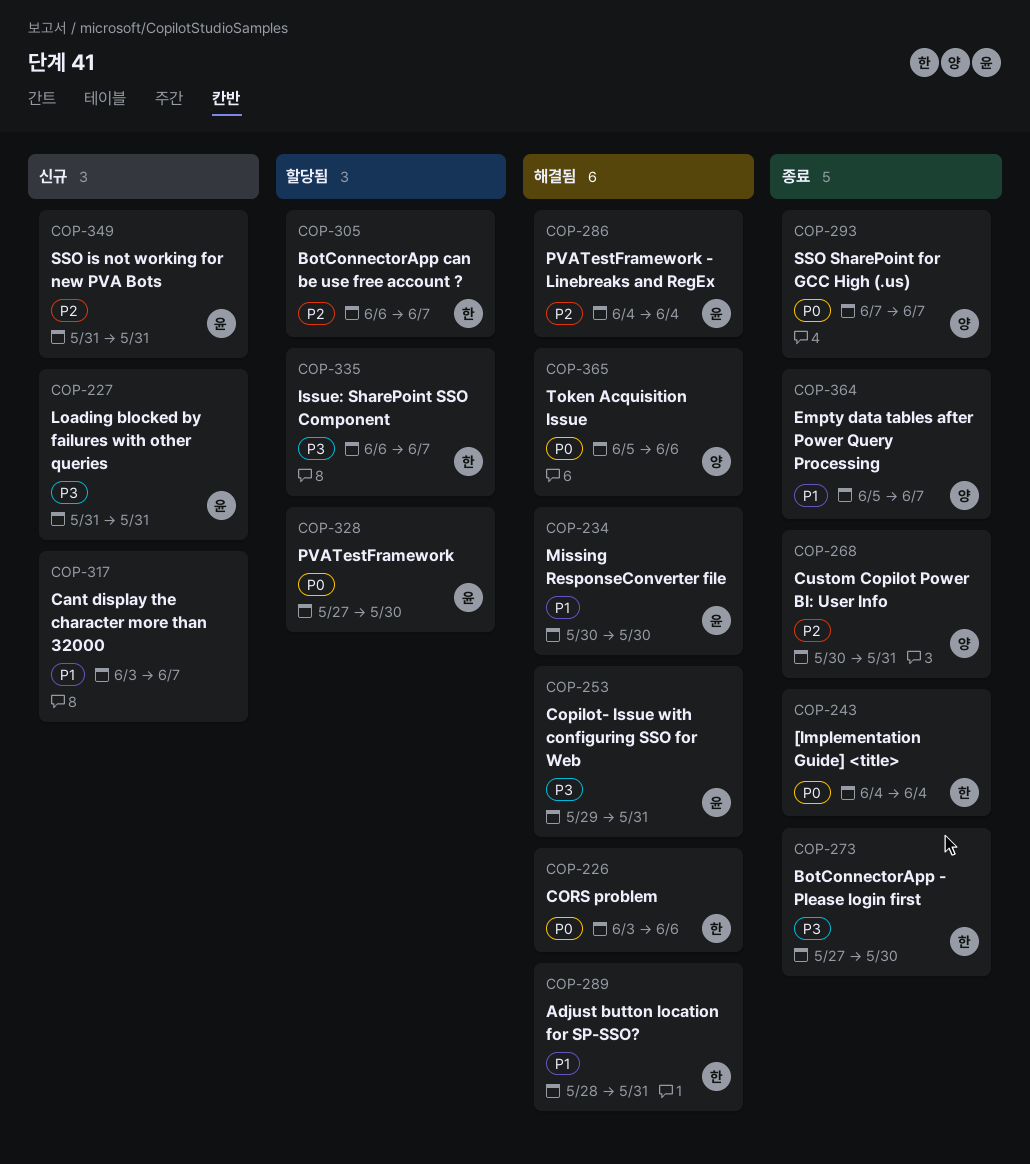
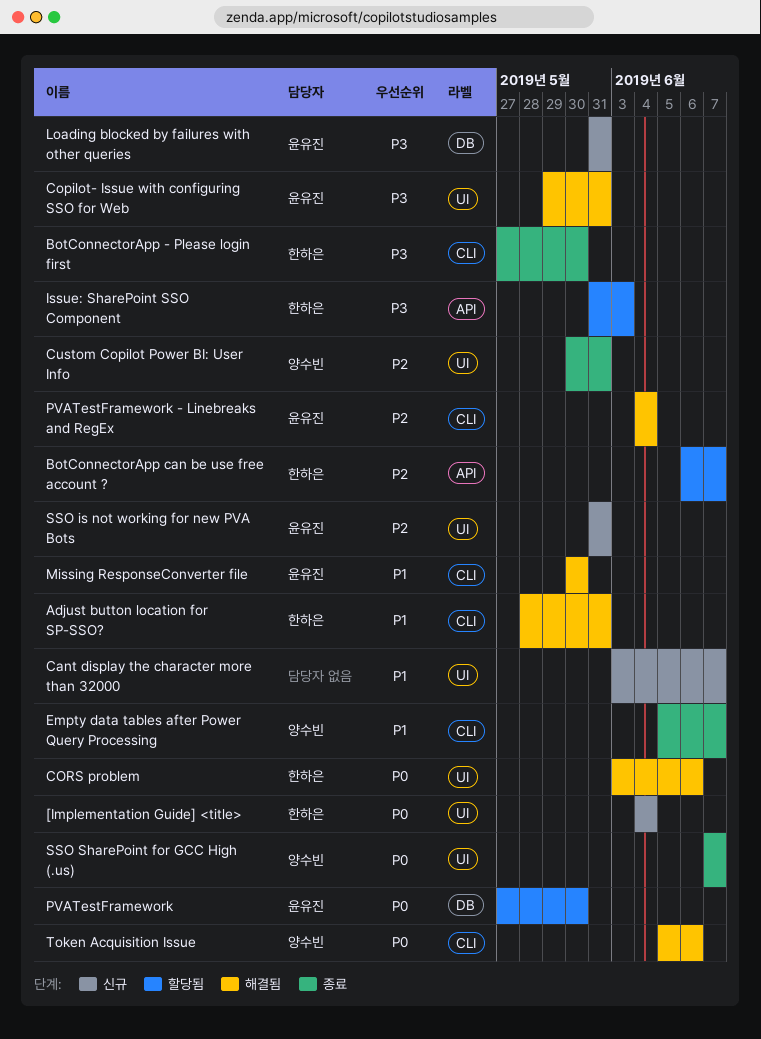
[Implementation Guide] <title>, status: 종료 -> 신규
Issue: SharePoint SSO Component, start: Jun 6 -> May 31
Issue: SharePoint SSO Component, due: Jun 7 -> Jun 3

